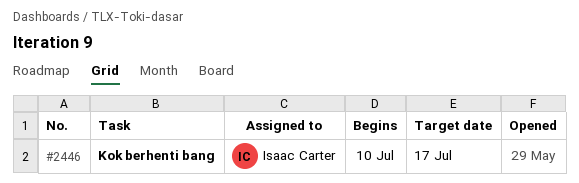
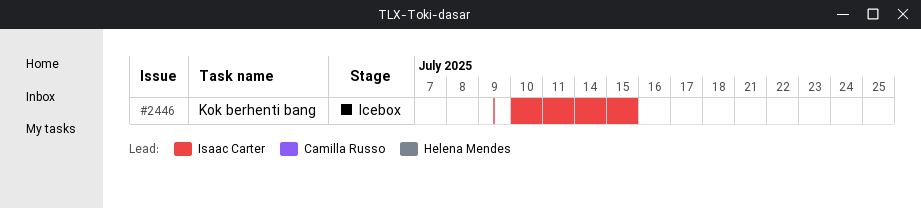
#2446, due: Jul 17 -> Jul 15

